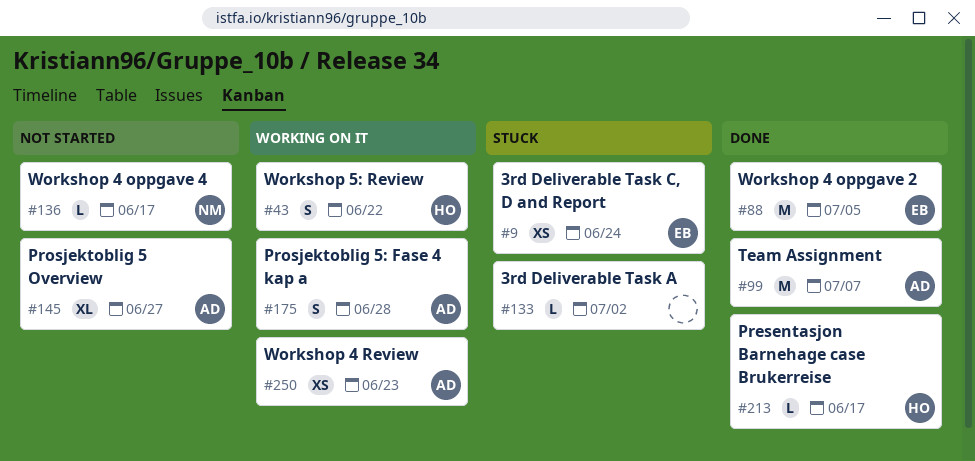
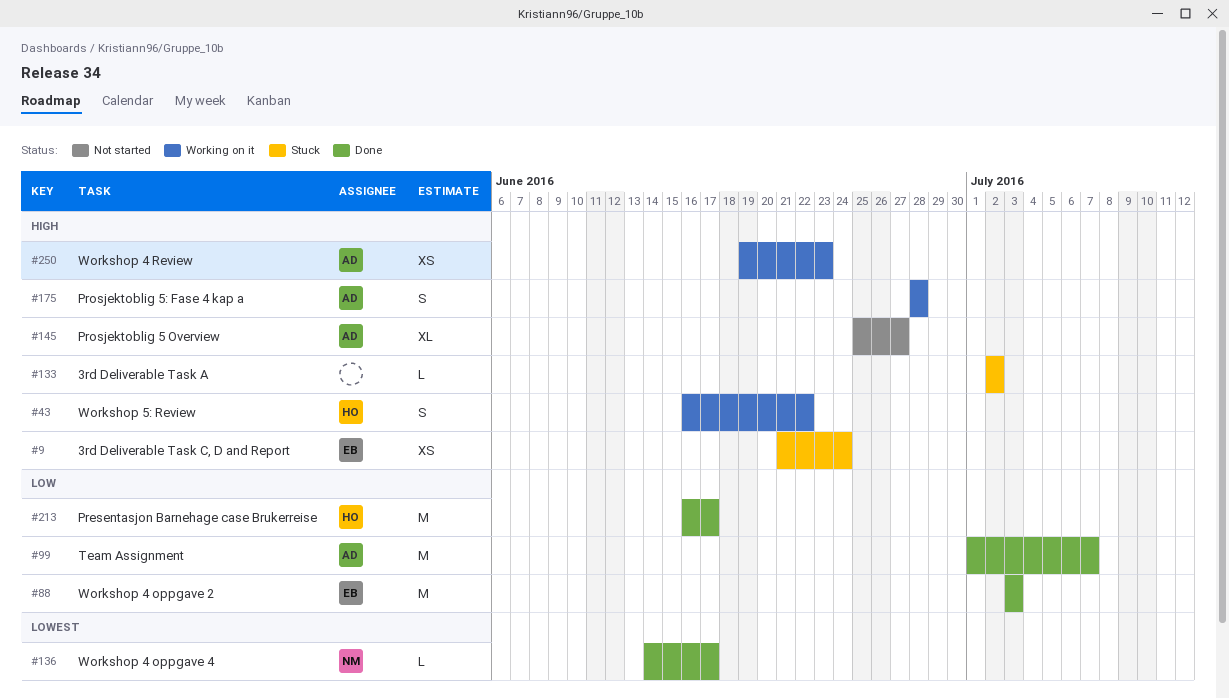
#88, due: Jul 5 -> Jul 3
#136, status: Not started -> Done
#213, estimate: L -> M

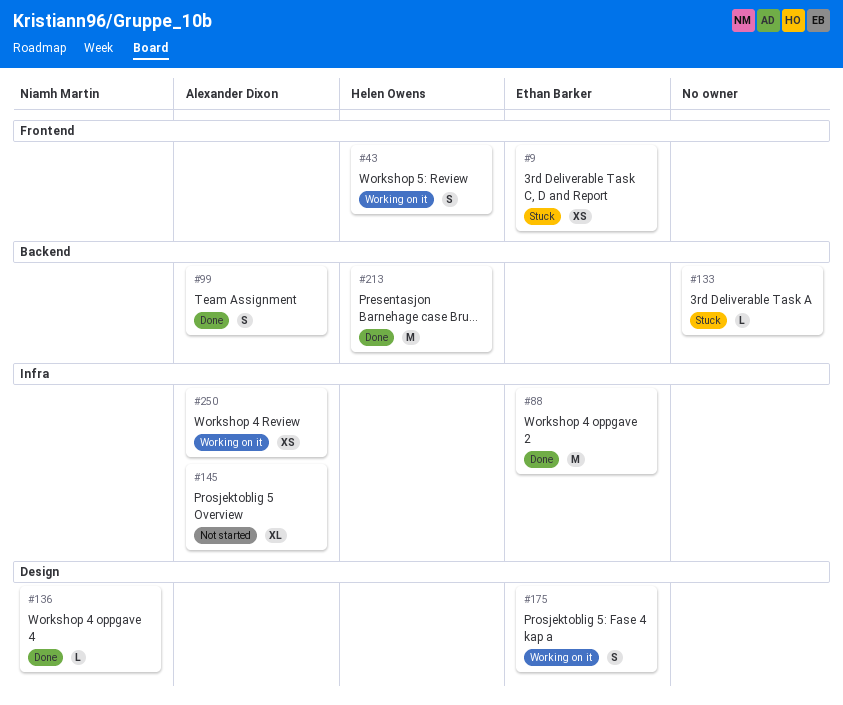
#99, estimate: M -> S
#175, owner: Alexander Dixon -> Ethan Barker

